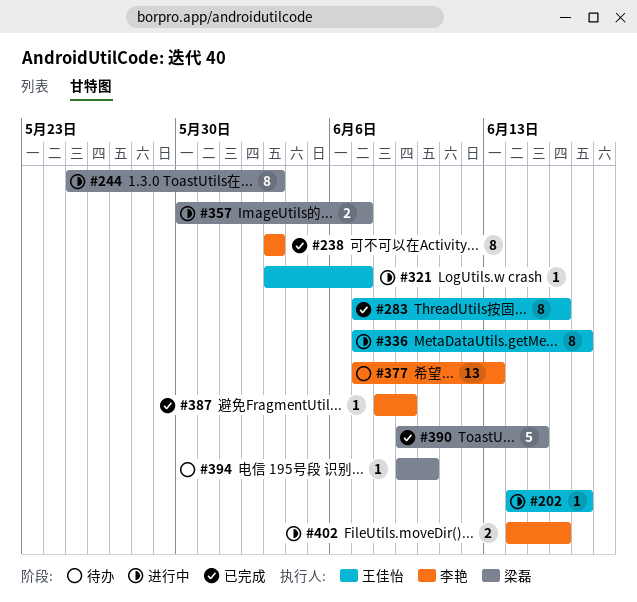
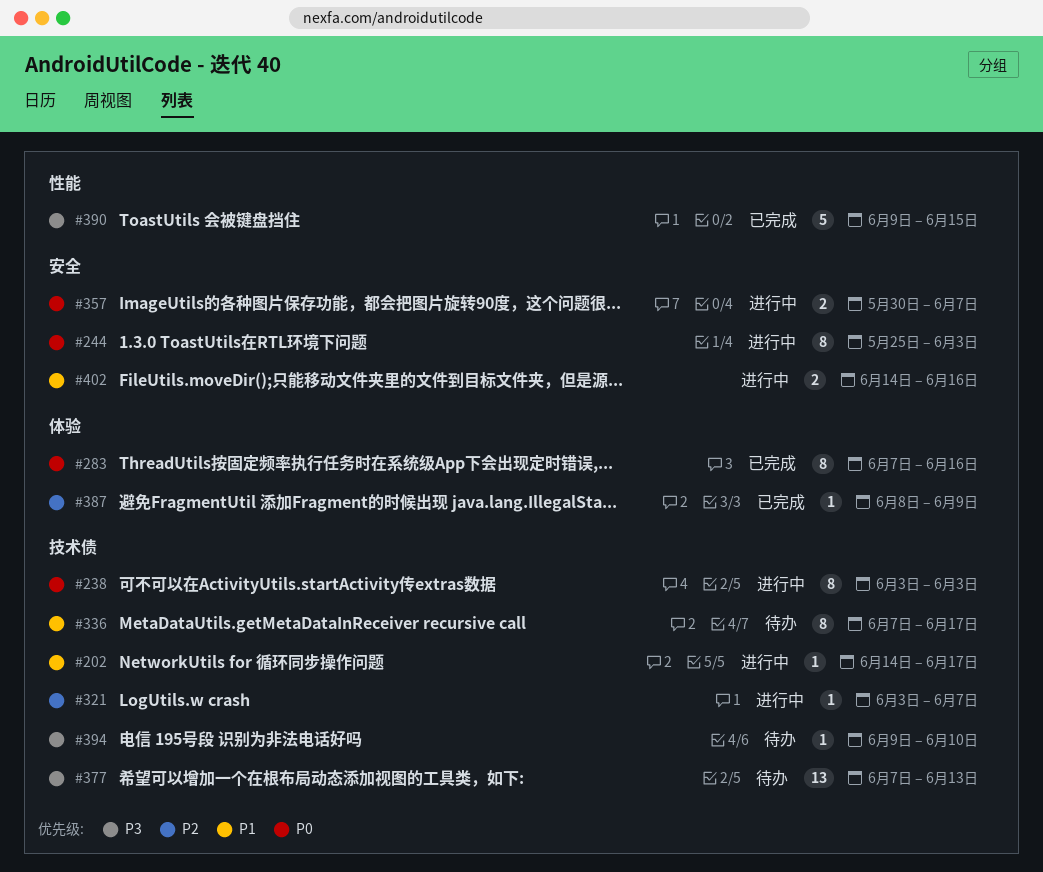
#238, status: 已完成 -> 进行中
#336, status: 进行中 -> 待办

